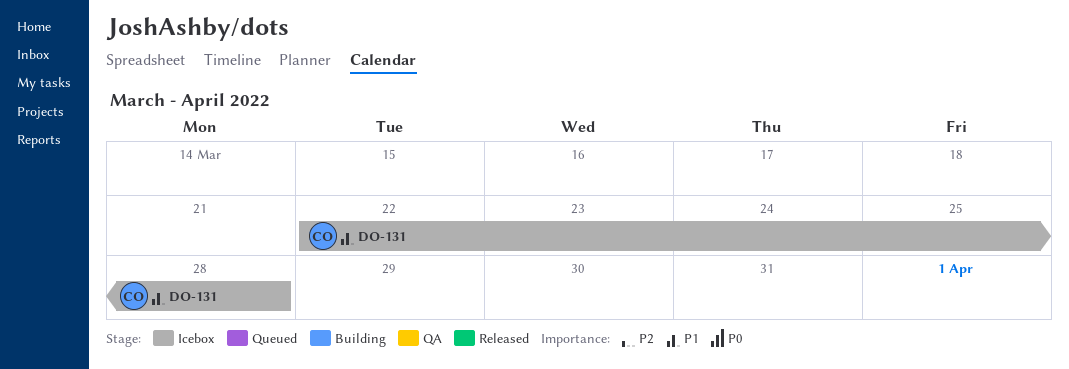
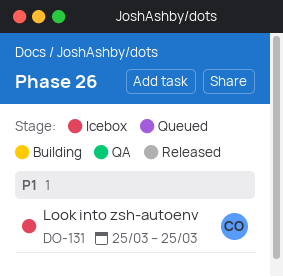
DO-131, start: Mar 22 -> Mar 25
DO-131, due: Mar 28 -> Mar 25

